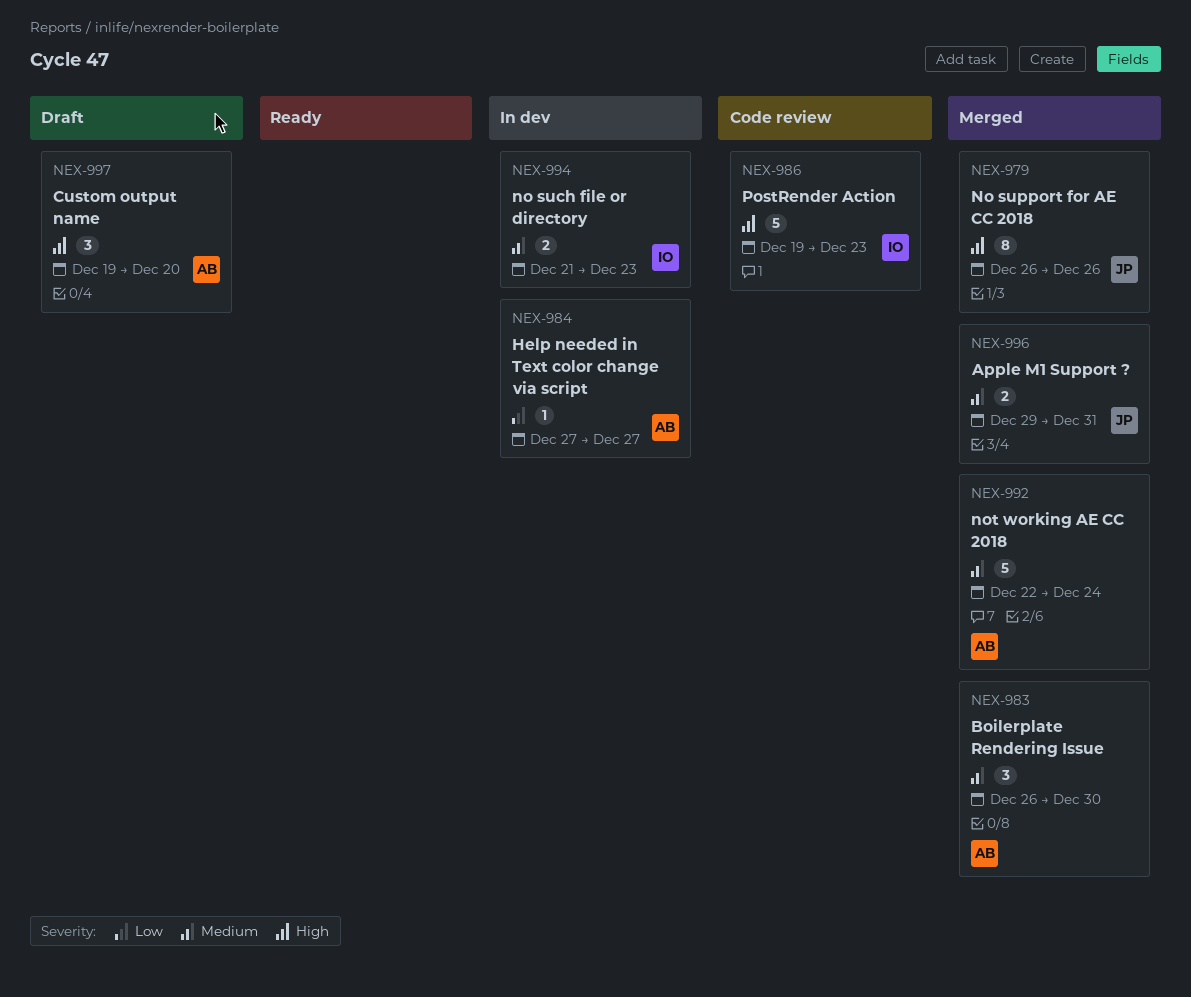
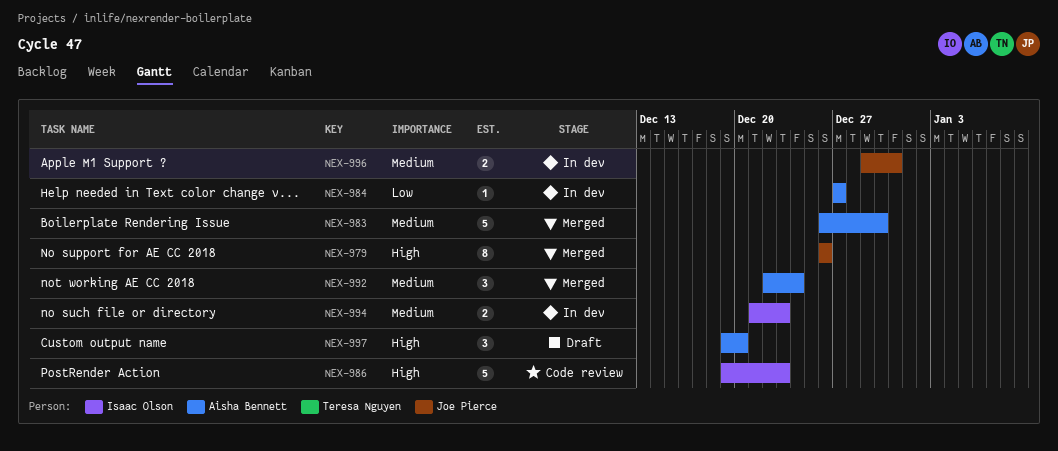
NEX-983, estimate: 3 -> 5
NEX-992, estimate: 5 -> 3
NEX-996, status: Merged -> In dev

